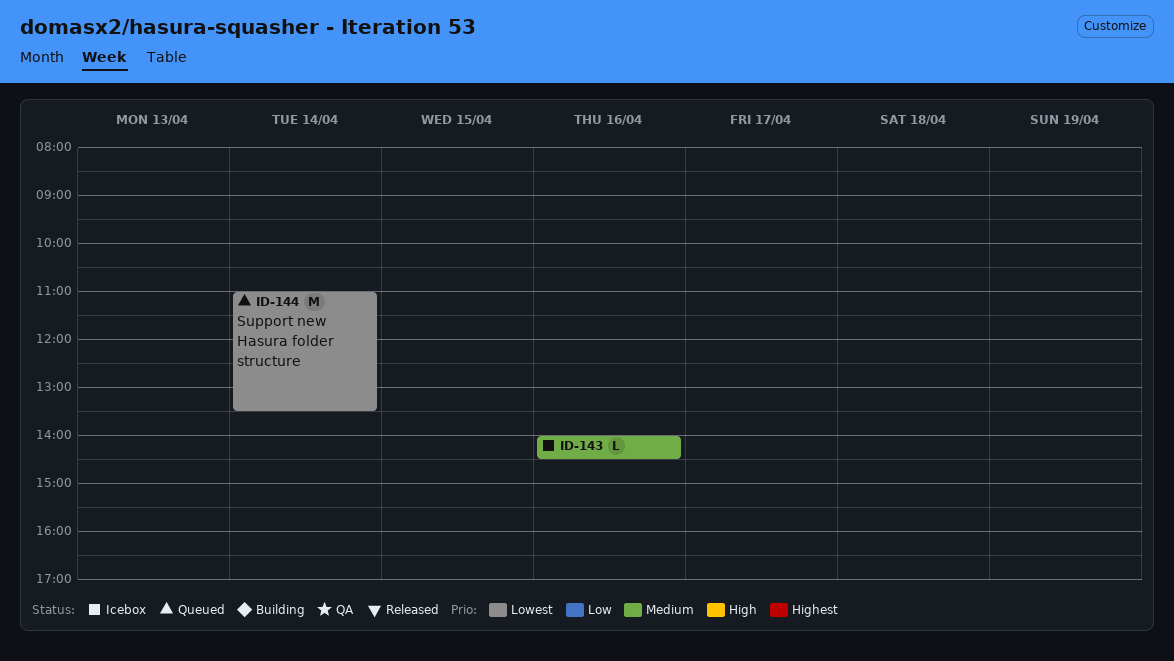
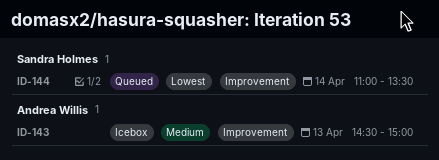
ID-143, day: Apr 16 -> Apr 13
ID-143, begins: 14:00 -> 14:30
ID-143, ends: 14:30 -> 15:00

